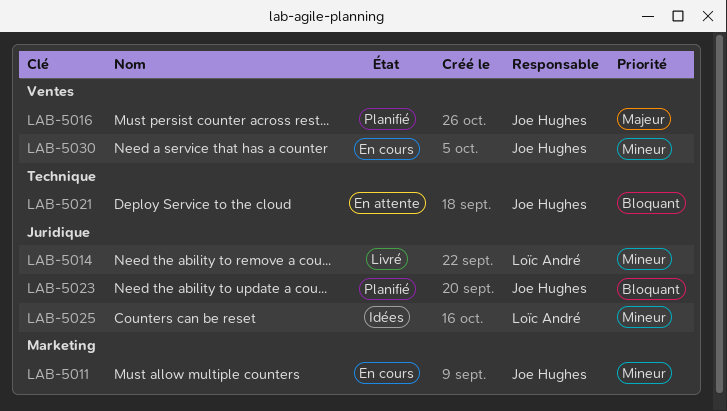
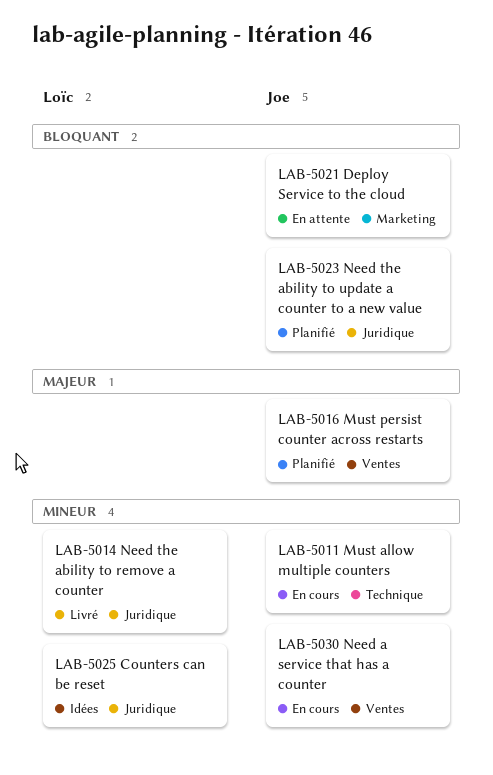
LAB-5011, label: Marketing -> Technique
LAB-5021, label: Technique -> Marketing

